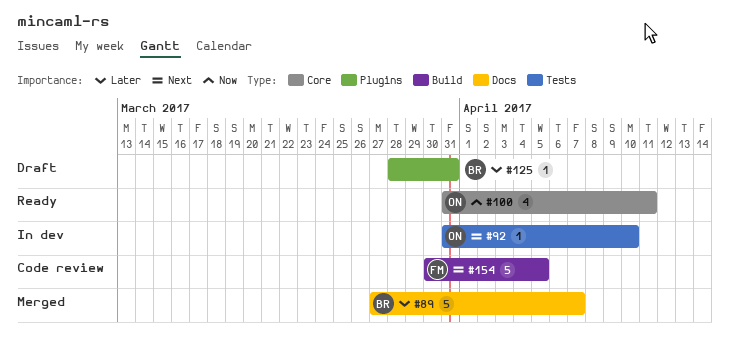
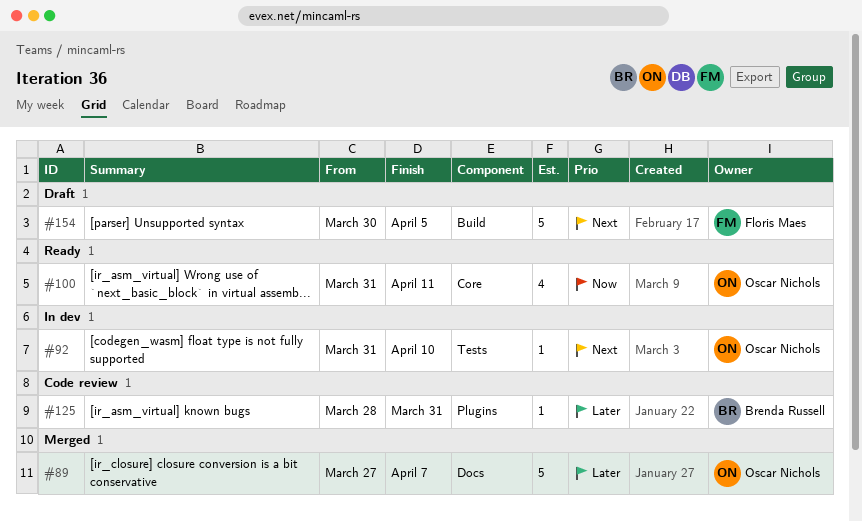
#89, owner: Brenda Russell -> Oscar Nichols
#125, status: Draft -> Code review
#154, status: Code review -> Draft

